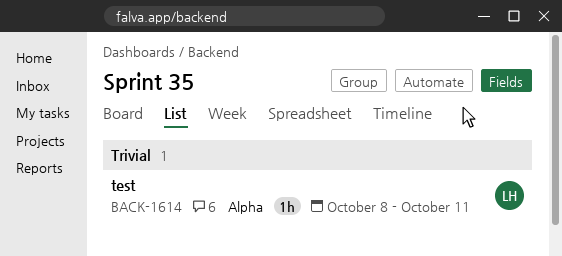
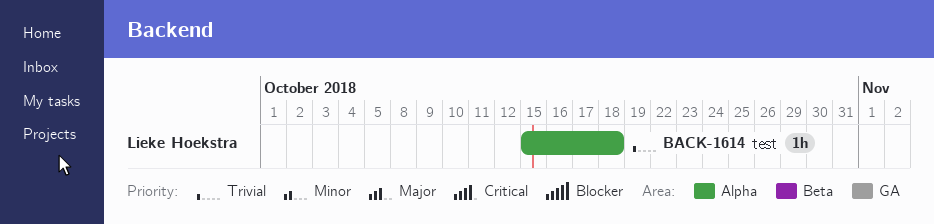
BACK-1614, start: Oct 8 -> Oct 15
BACK-1614, due: Oct 11 -> Oct 18

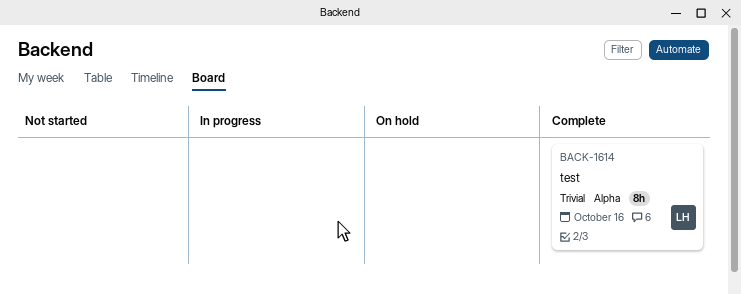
BACK-1614, estimate: 1h -> 8h
BACK-1614, due: Oct 18 -> Oct 16

